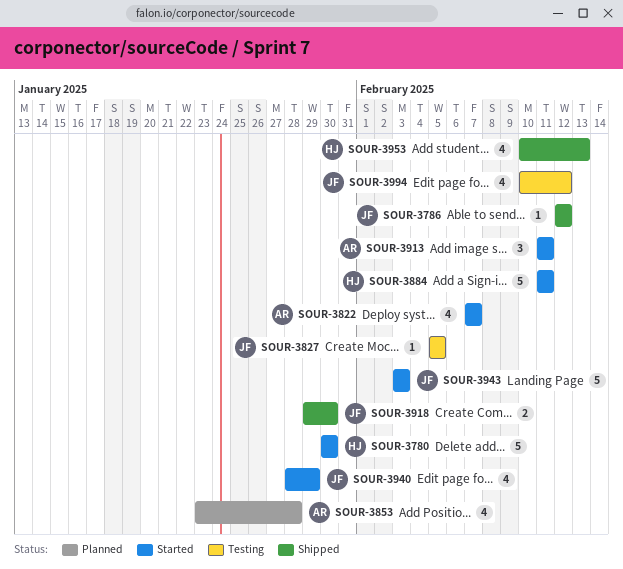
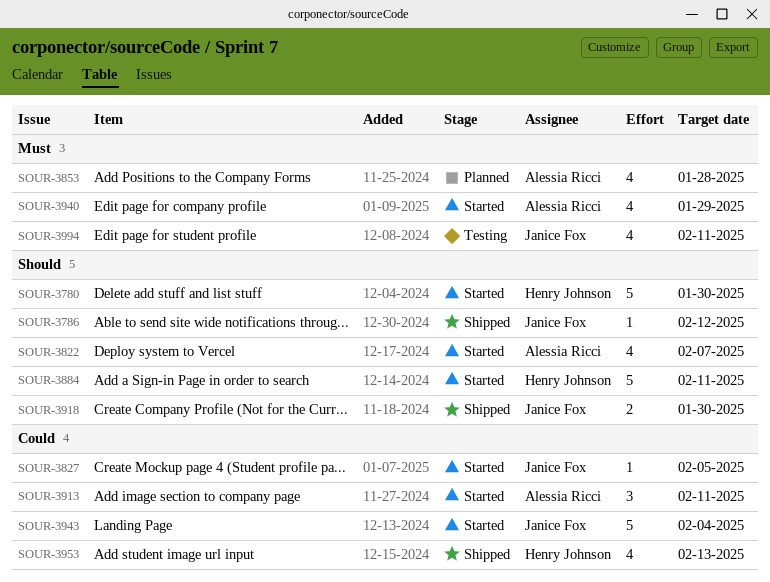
SOUR-3827, status: Testing -> Started
SOUR-3940, owner: Janice Fox -> Alessia Ricci
SOUR-3943, due: Feb 3 -> Feb 4
SOUR-3994, due: Feb 12 -> Feb 11

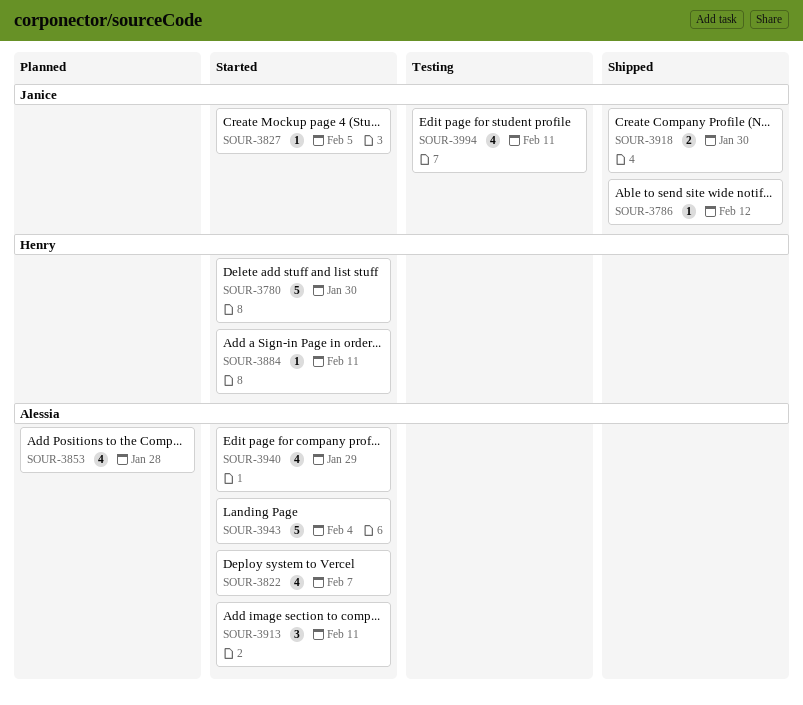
SOUR-3884, estimate: 5 -> 1
SOUR-3943, owner: Janice Fox -> Alessia Ricci
SOUR-3953: present -> none

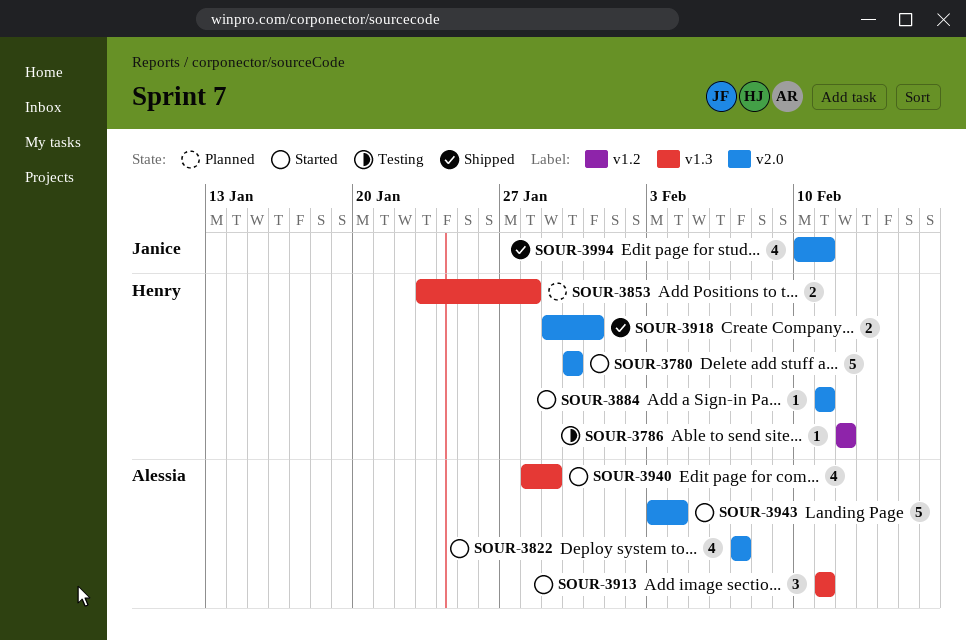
SOUR-3786, status: Shipped -> Testing
SOUR-3786, owner: Janice -> Henry
SOUR-3827: present -> none
SOUR-3853, owner: Alessia -> Henry
SOUR-3853, estimate: 4 -> 2
SOUR-3918, owner: Janice -> Henry
SOUR-3918, due: Jan 30 -> Jan 31
SOUR-3994, status: Testing -> Shipped

